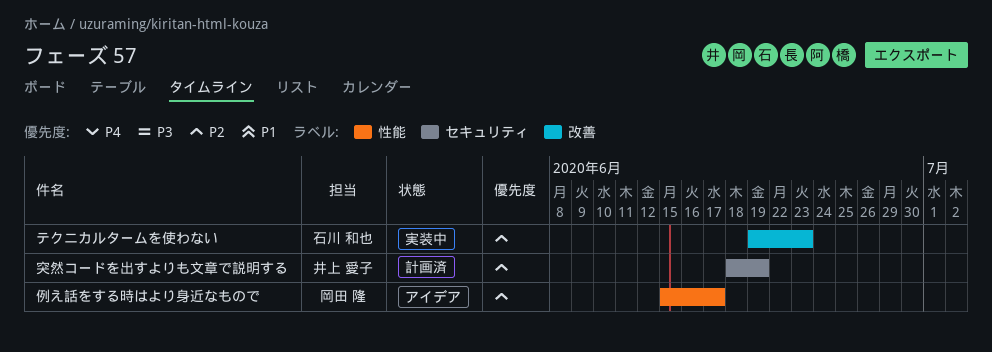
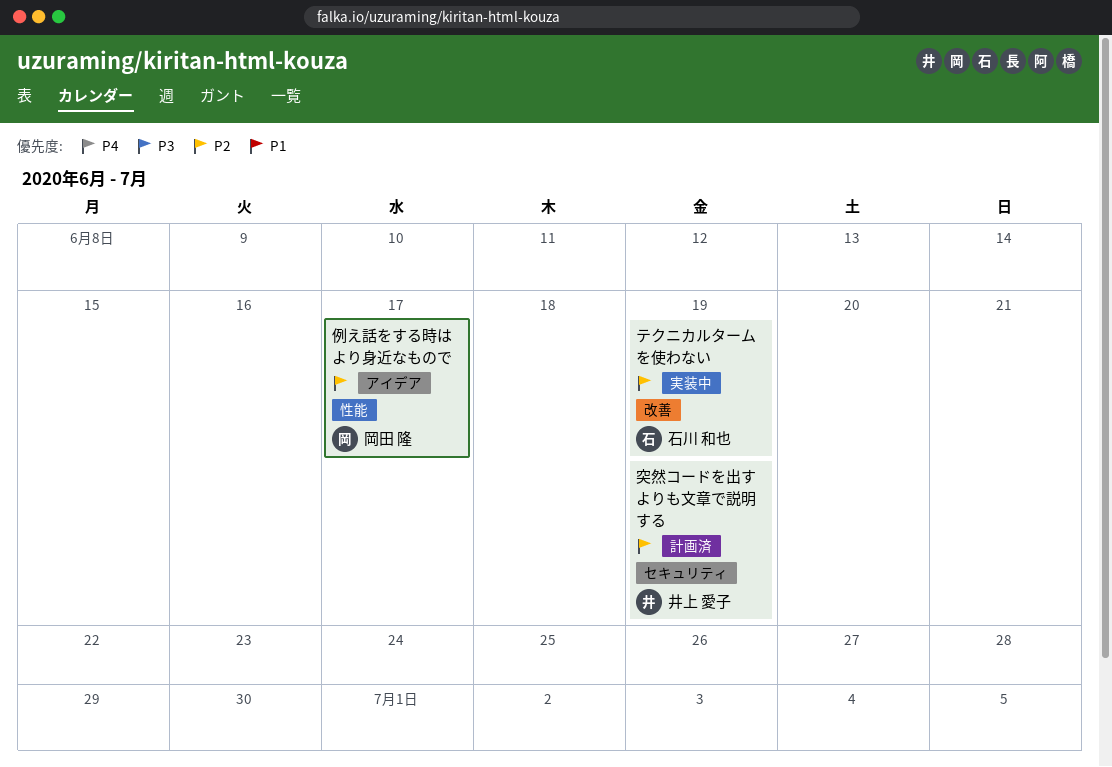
テクニカルタームを使わない, due: Jun 23 -> Jun 19

